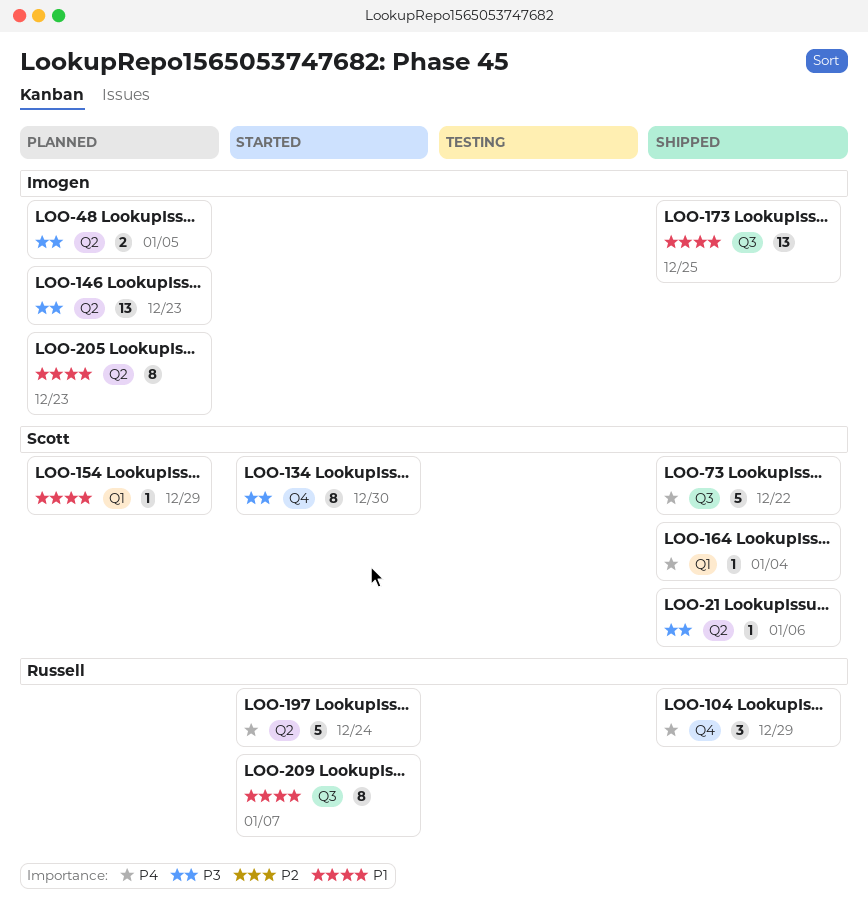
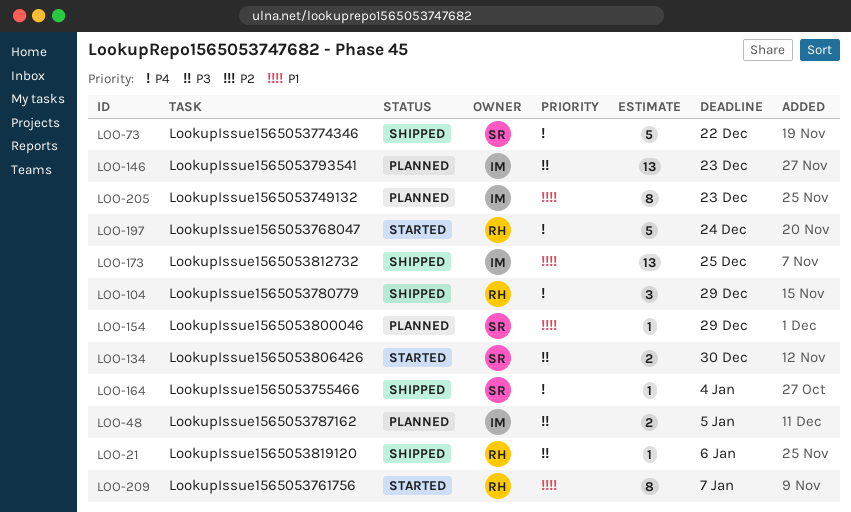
LOO-21, owner: Scott -> Russell
LOO-134, estimate: 8 -> 2

